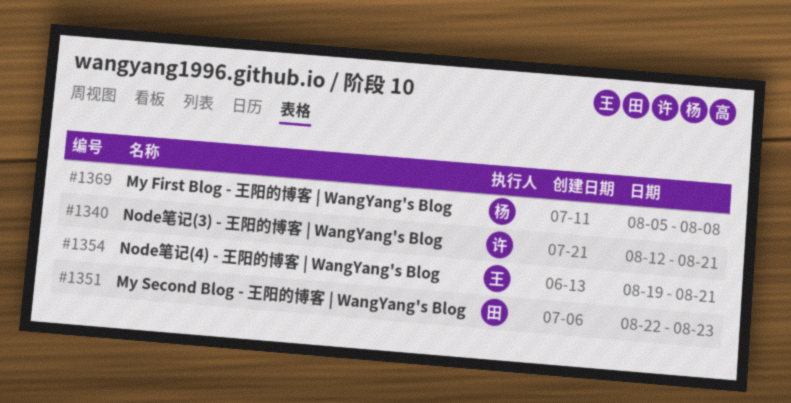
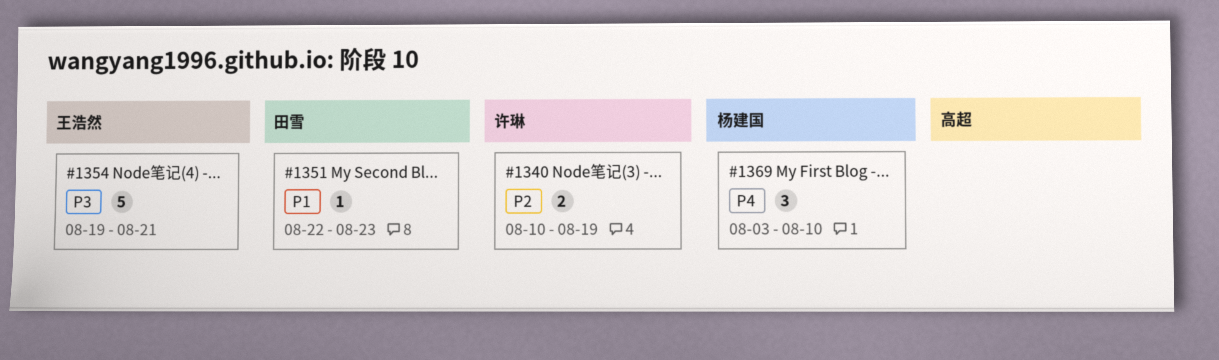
#1340, start: Aug 12 -> Aug 10
#1340, due: Aug 21 -> Aug 19
#1369, start: Aug 5 -> Aug 3
#1369, due: Aug 8 -> Aug 10

